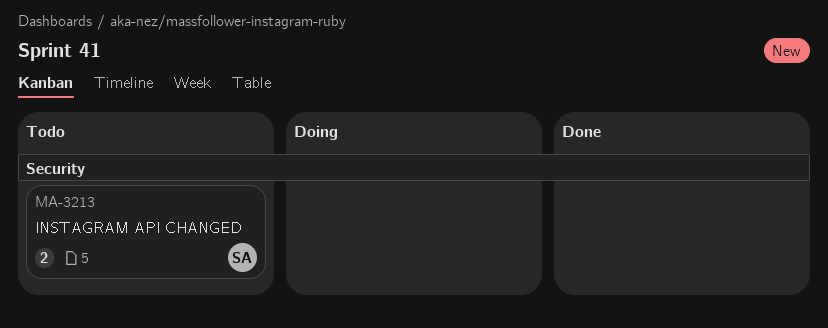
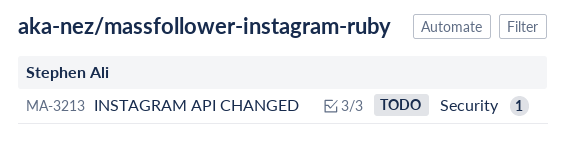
MA-3213, estimate: 2 -> 1

